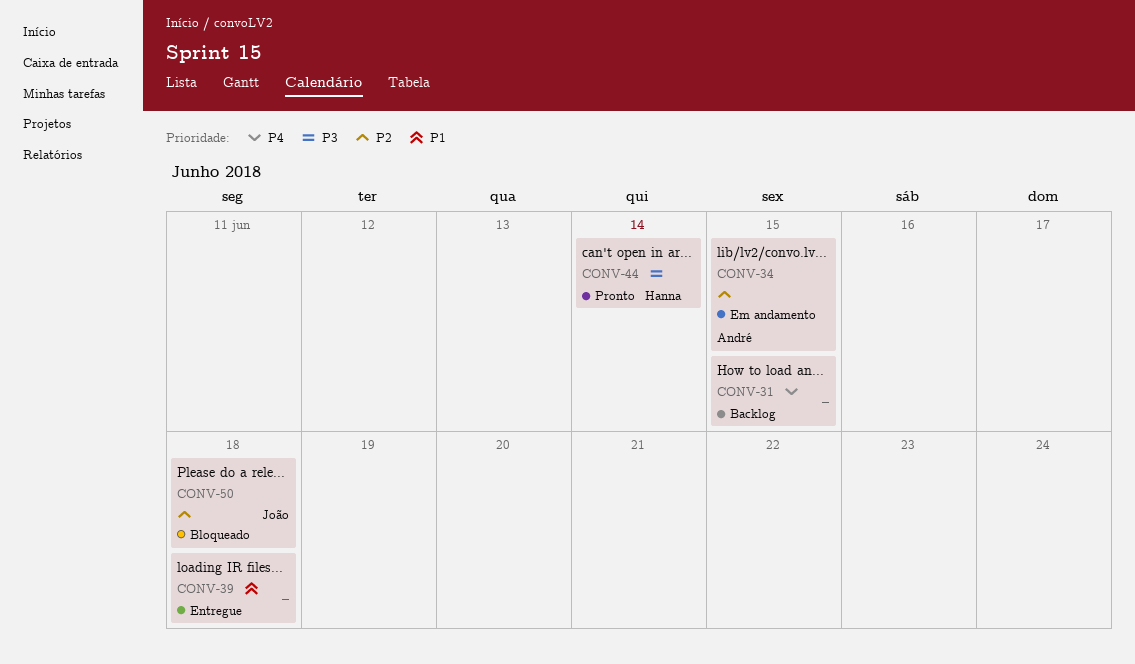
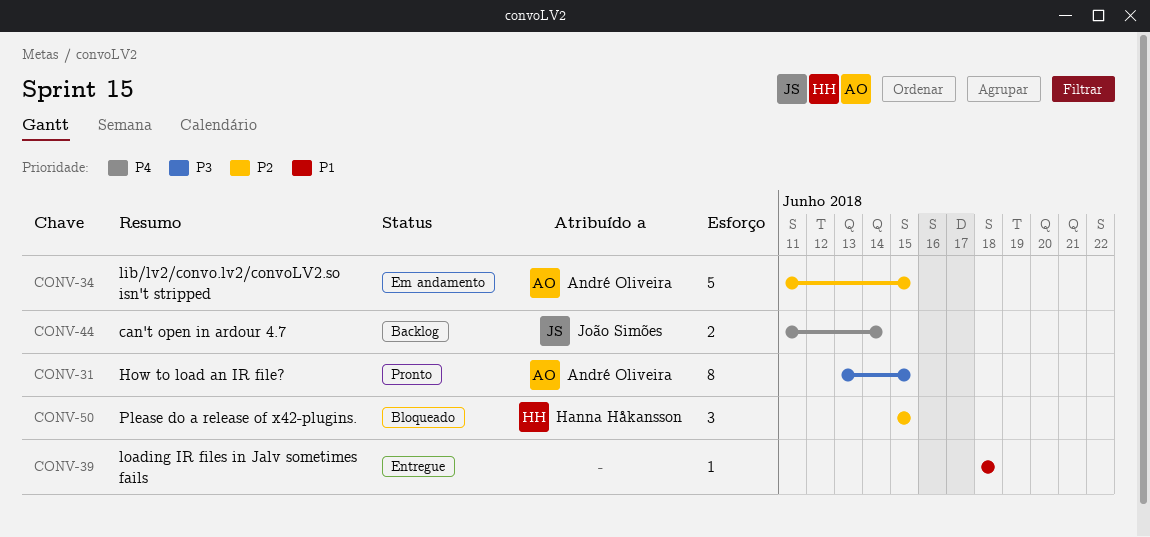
CONV-31, status: Backlog -> Pronto
CONV-31, owner: none -> André Oliveira
CONV-31, priority: P4 -> P3
CONV-44, status: Pronto -> Backlog
CONV-44, owner: Hanna Håkansson -> João Simões
CONV-44, priority: P3 -> P4
CONV-50, owner: João Simões -> Hanna Håkansson
CONV-50, due: Jun 18 -> Jun 15

